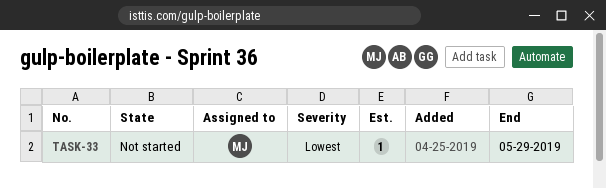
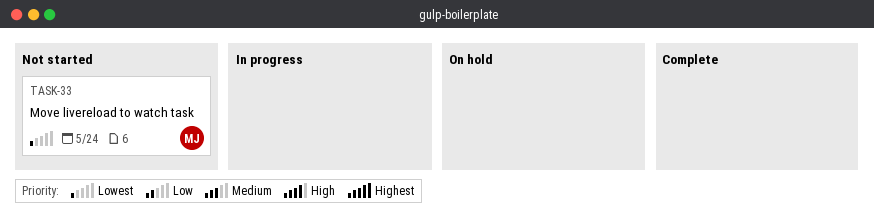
TASK-33, due: May 29 -> May 24

